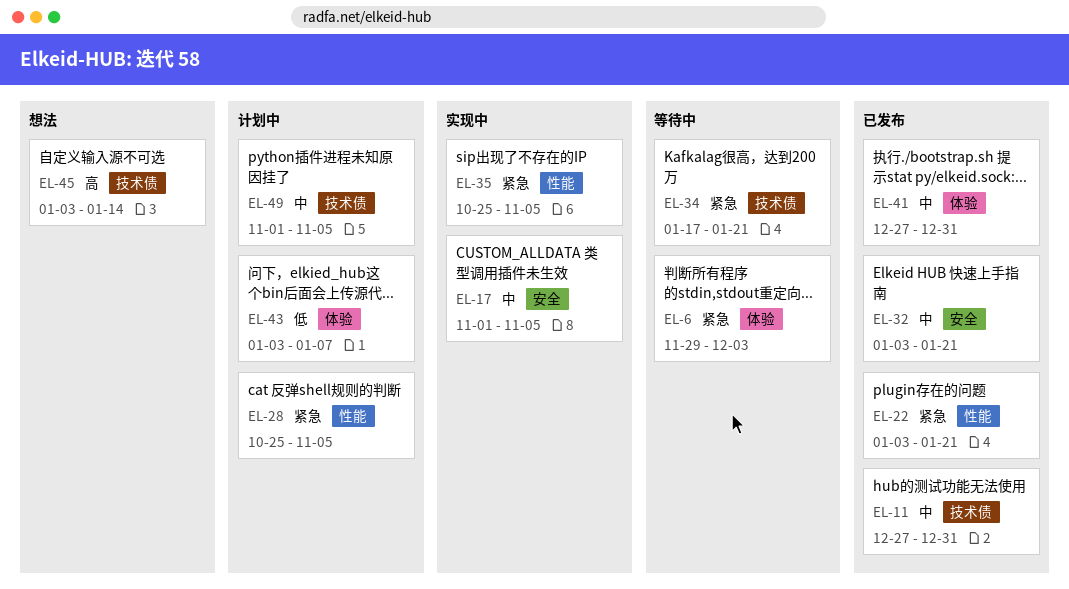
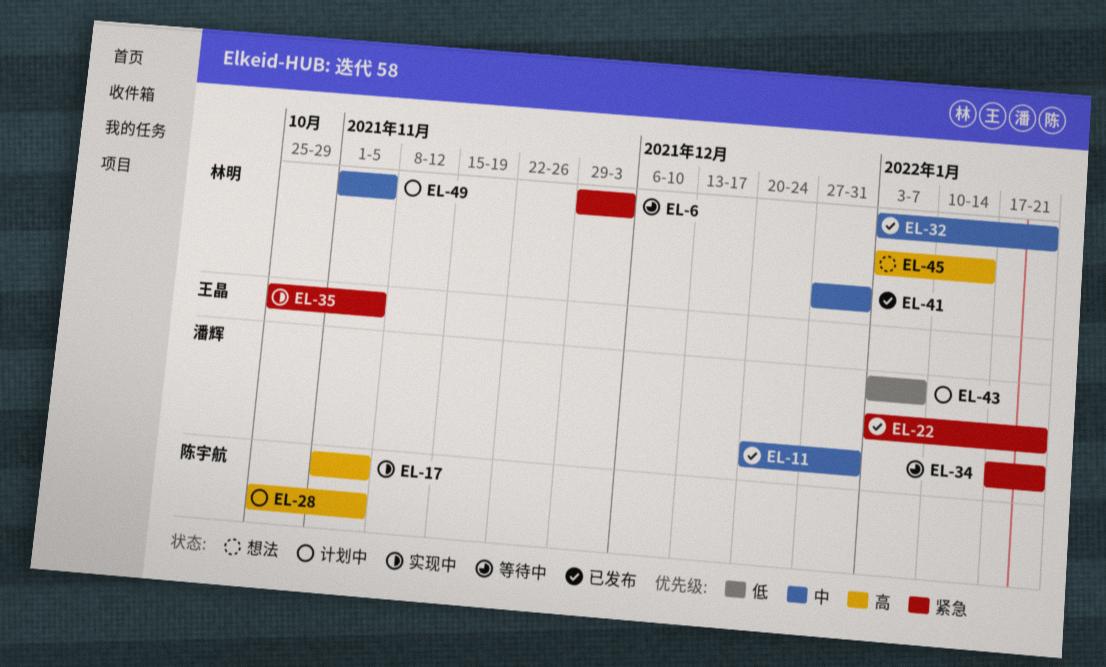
EL-11, start: Dec 27 -> Dec 20
EL-17, priority: 中 -> 高
EL-28, priority: 紧急 -> 高

